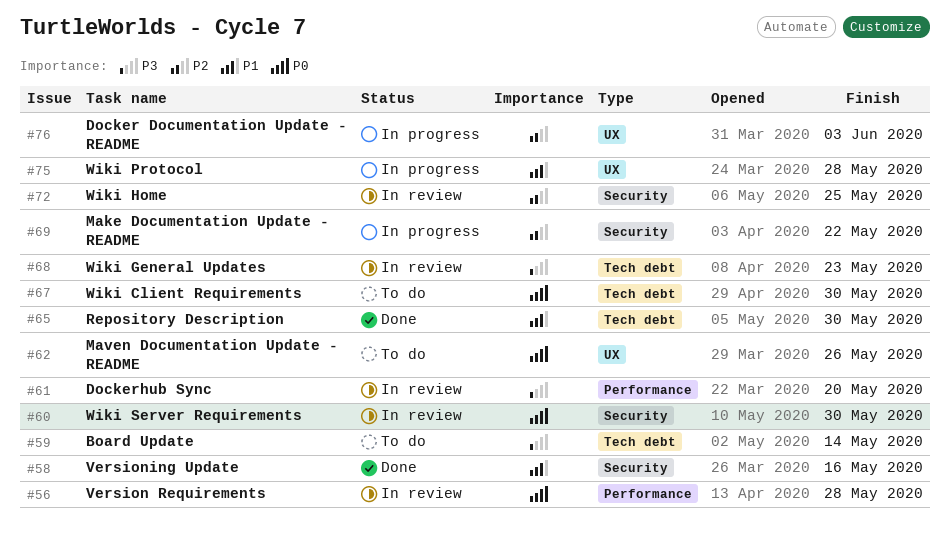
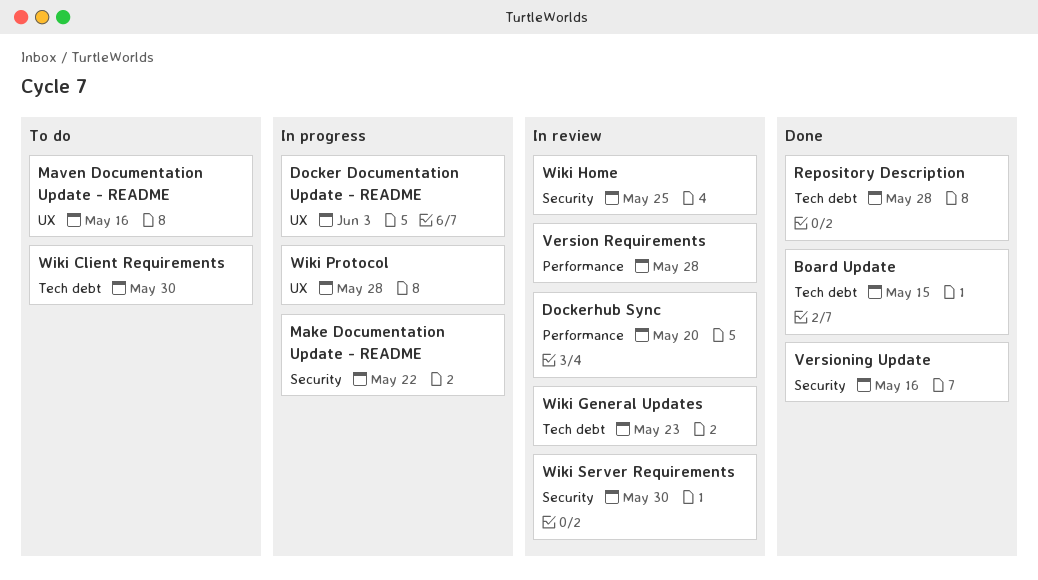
Board Update, status: To do -> Done
Board Update, due: May 14 -> May 15
Maven Documentation Update - README, due: May 26 -> May 16
Repository Description, due: May 30 -> May 28

